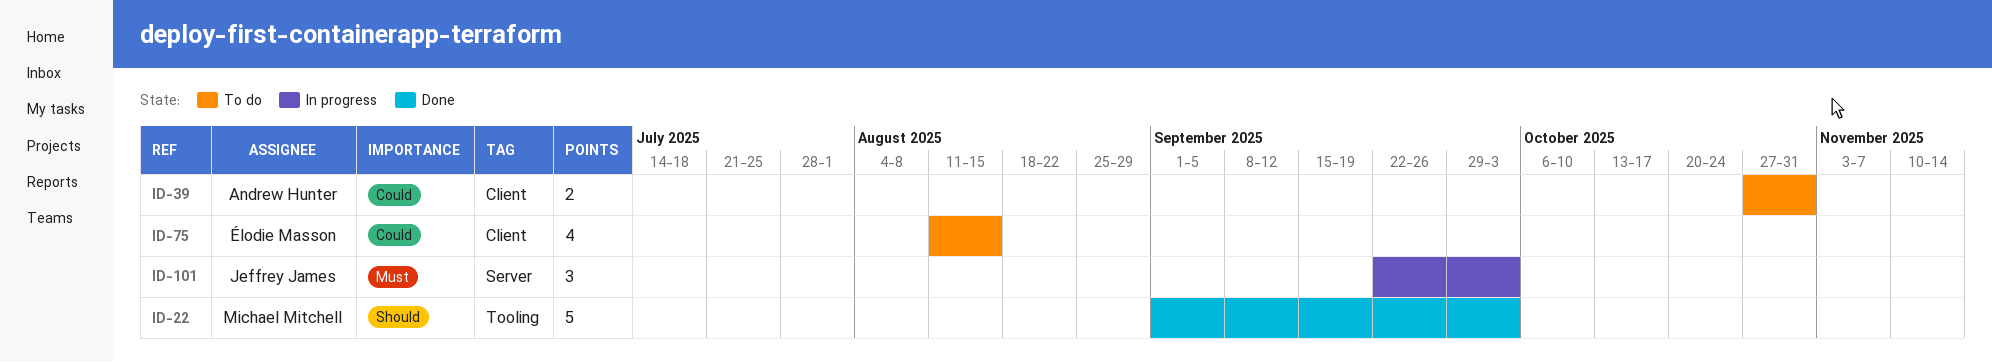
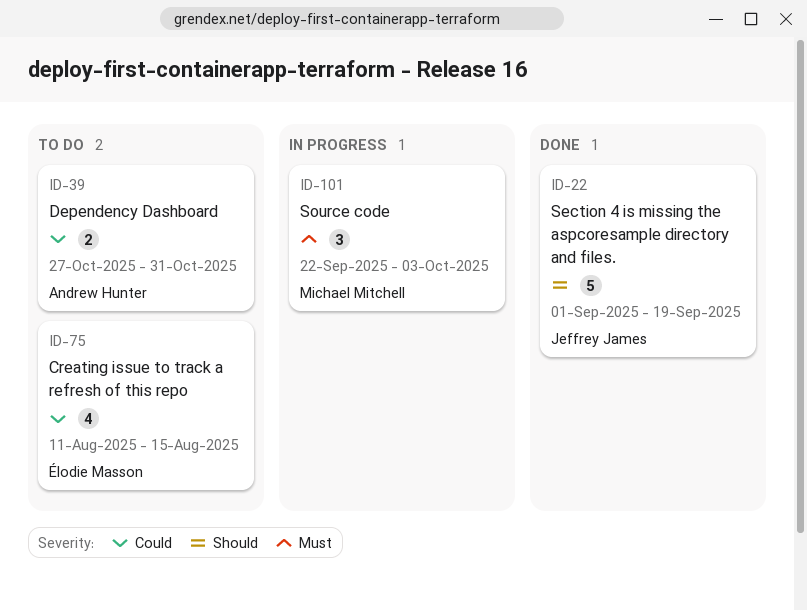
ID-22, owner: Michael Mitchell -> Jeffrey James
ID-22, due: Oct 3 -> Sep 19
ID-101, owner: Jeffrey James -> Michael Mitchell

